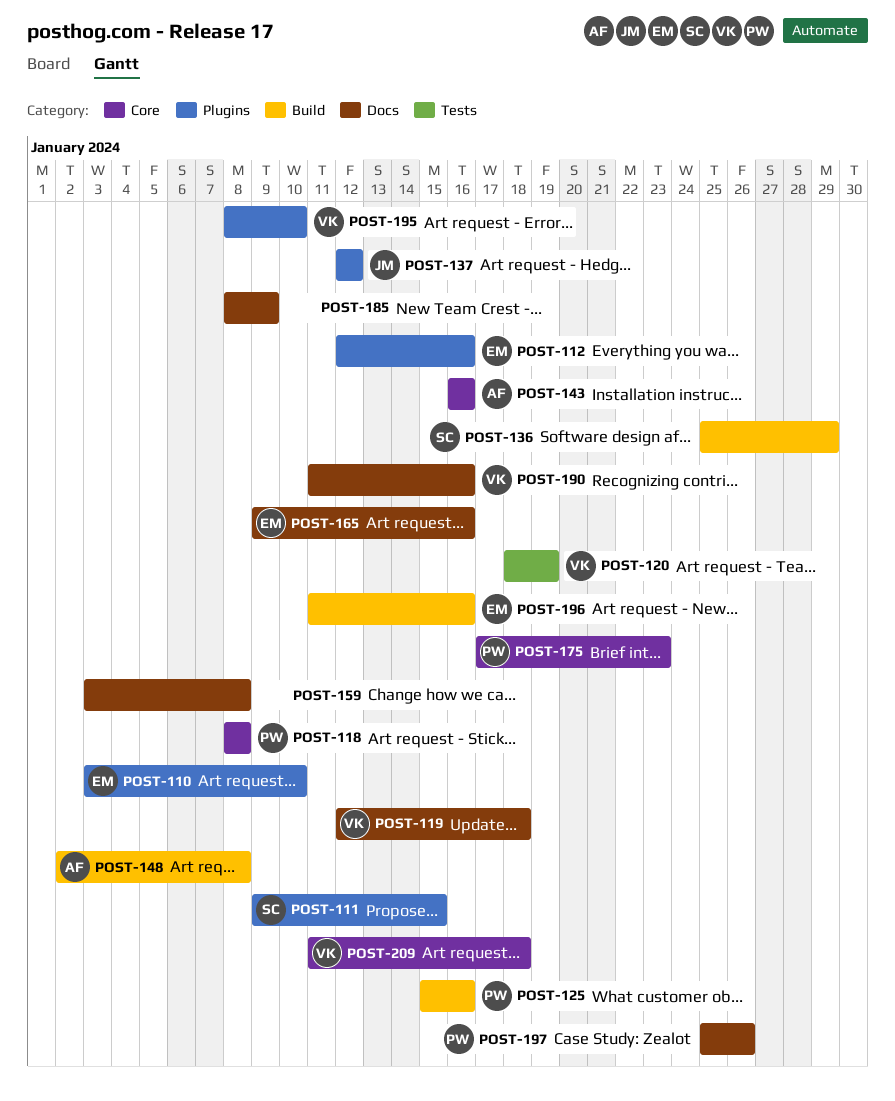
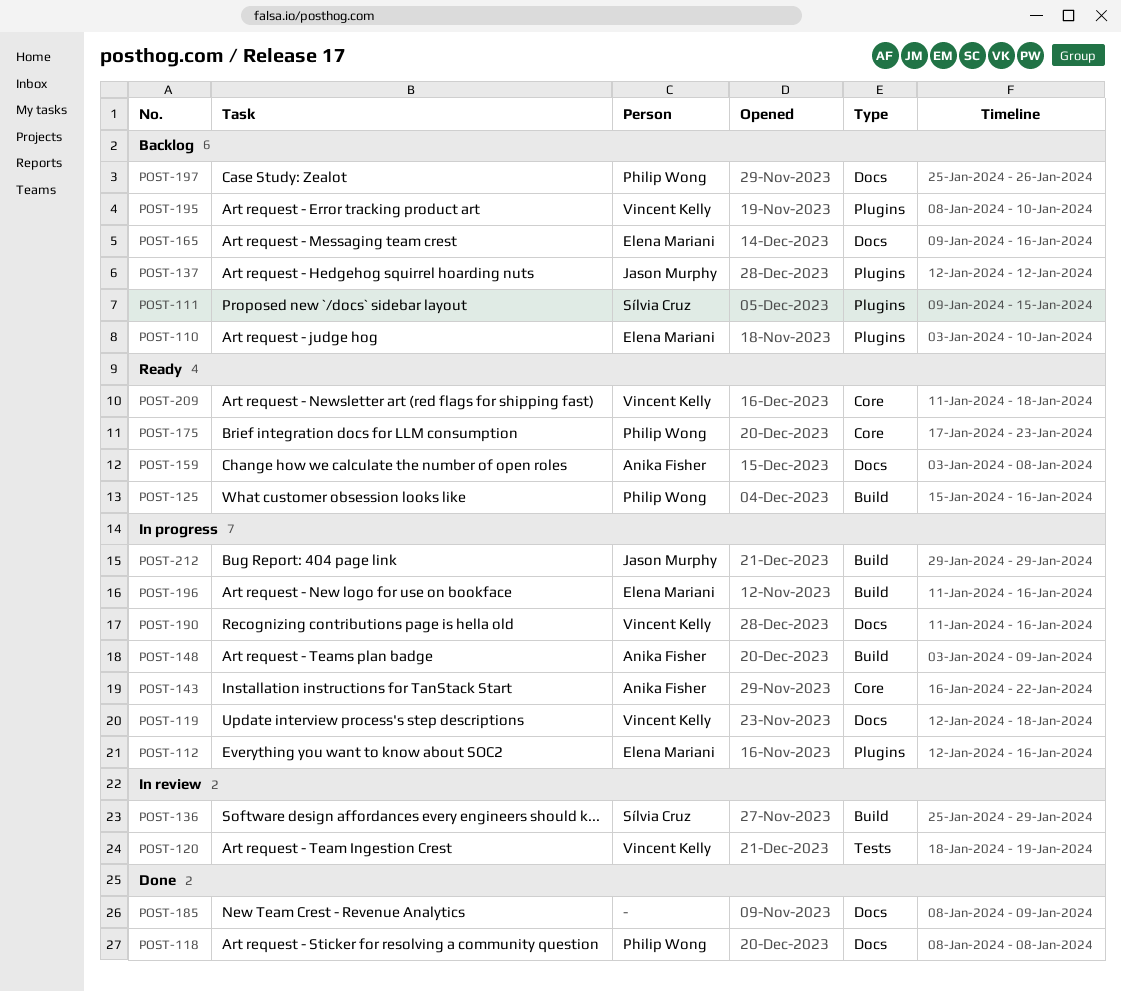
POST-118, label: Core -> Docs
POST-143, due: Jan 16 -> Jan 22
POST-148, start: Jan 2 -> Jan 3
POST-148, due: Jan 8 -> Jan 9
POST-159, owner: none -> Anika Fisher
POST-212: none -> present

